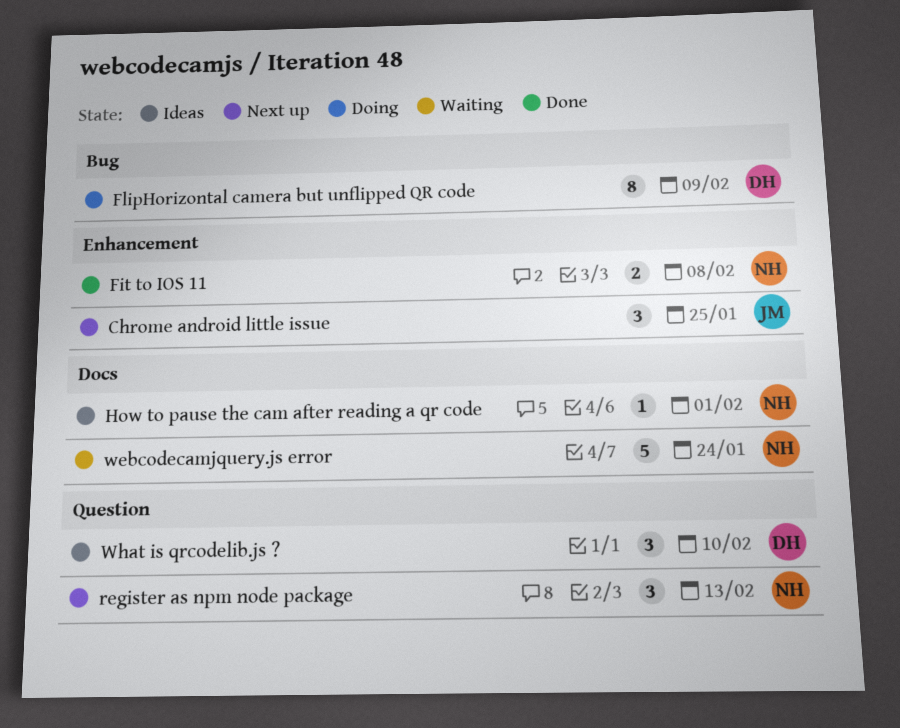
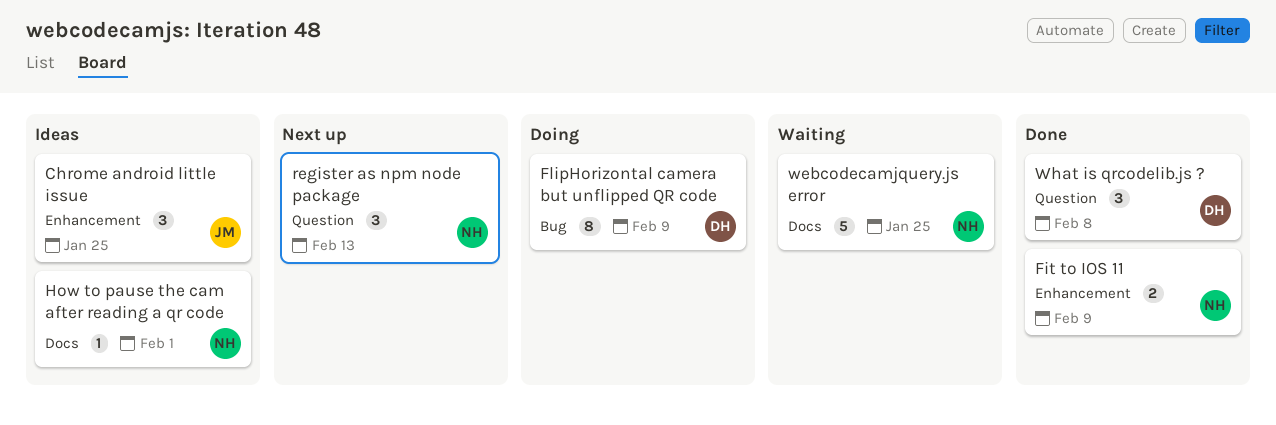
Chrome android little issue, status: Next up -> Ideas
Fit to IOS 11, due: Feb 8 -> Feb 9
webcodecamjquery.js error, due: Jan 24 -> Jan 25
What is qrcodelib.js ?, status: Ideas -> Done
What is qrcodelib.js ?, due: Feb 10 -> Feb 8

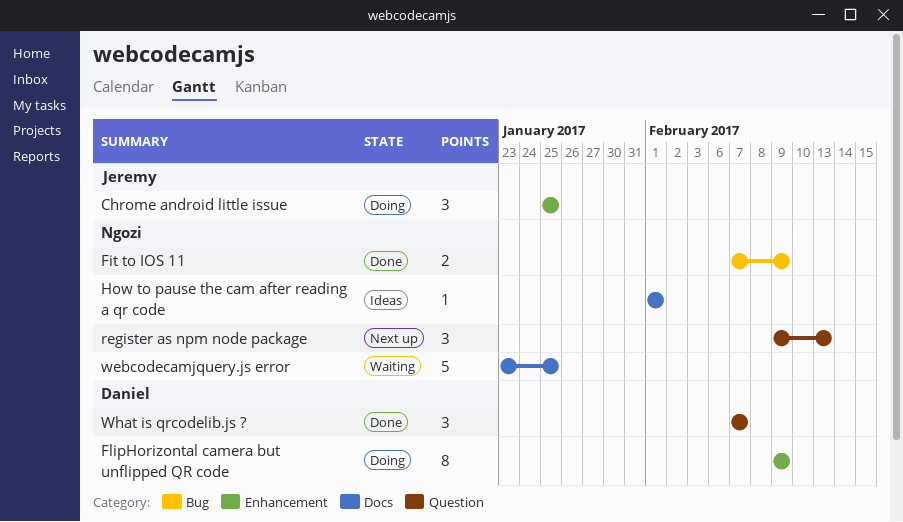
Chrome android little issue, status: Ideas -> Doing
Fit to IOS 11, label: Enhancement -> Bug
FlipHorizontal camera but unflipped QR code, label: Bug -> Enhancement
What is qrcodelib.js ?, due: Feb 8 -> Feb 7

